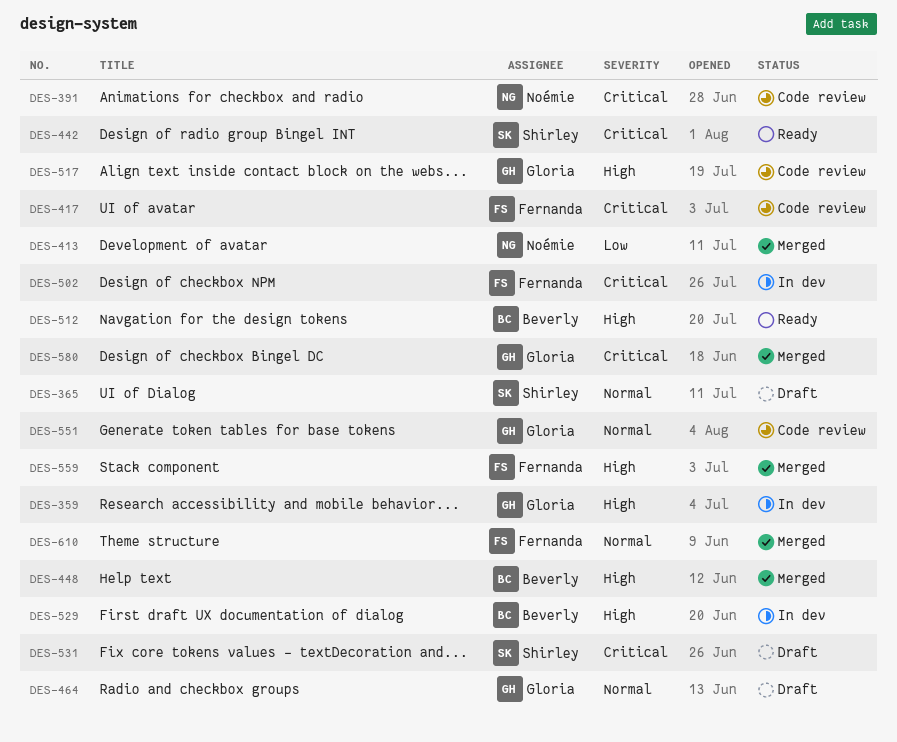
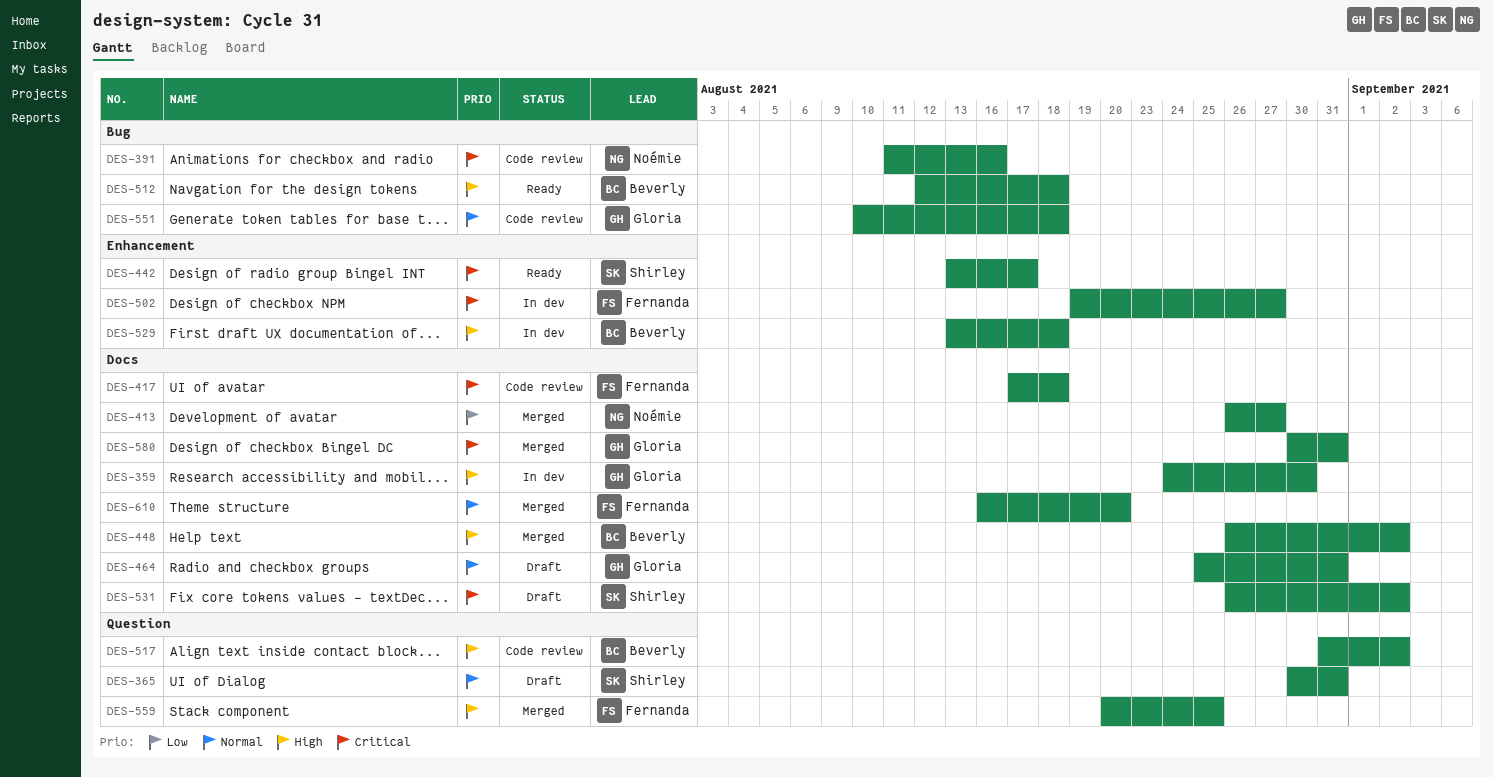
DES-517, owner: Gloria -> Beverly

